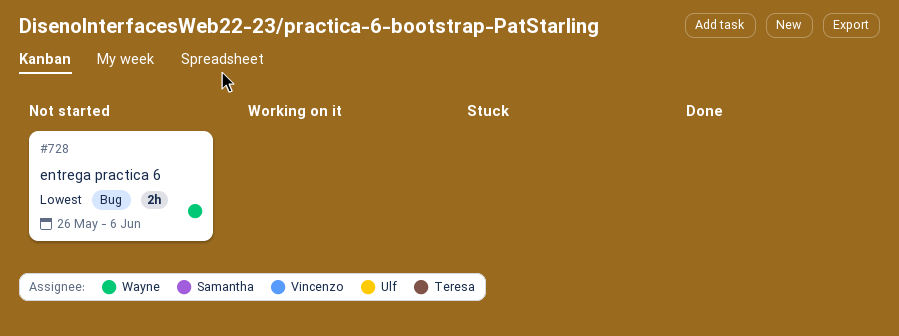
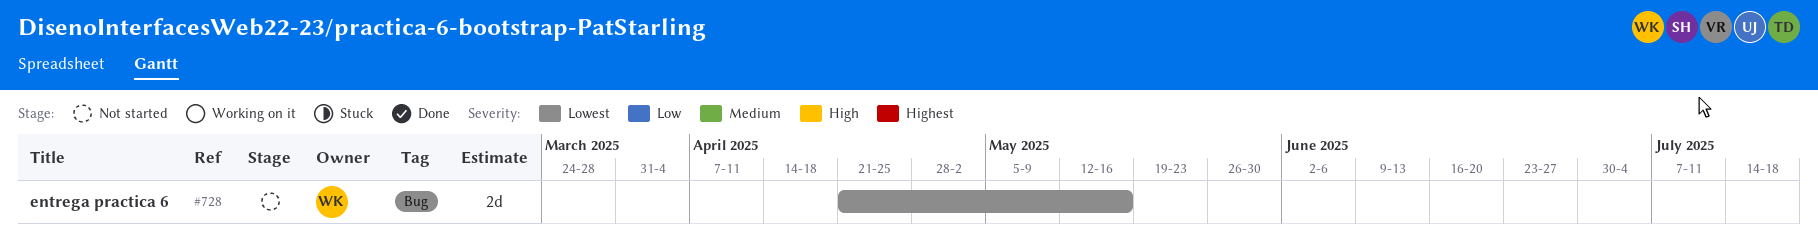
#728, estimate: 2h -> 2d
#728, start: May 26 -> Apr 21
#728, due: Jun 6 -> May 16

